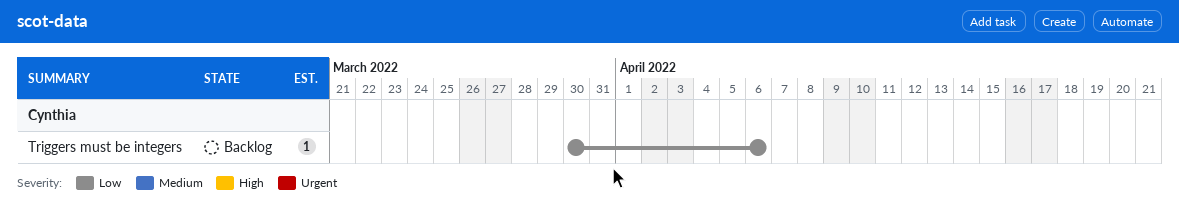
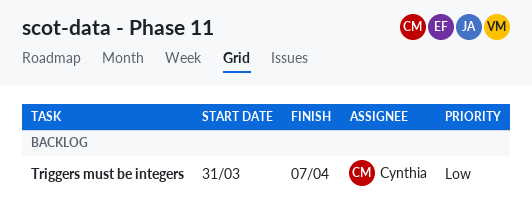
Triggers must be integers, start: Mar 30 -> Mar 31
Triggers must be integers, due: Apr 6 -> Apr 7

